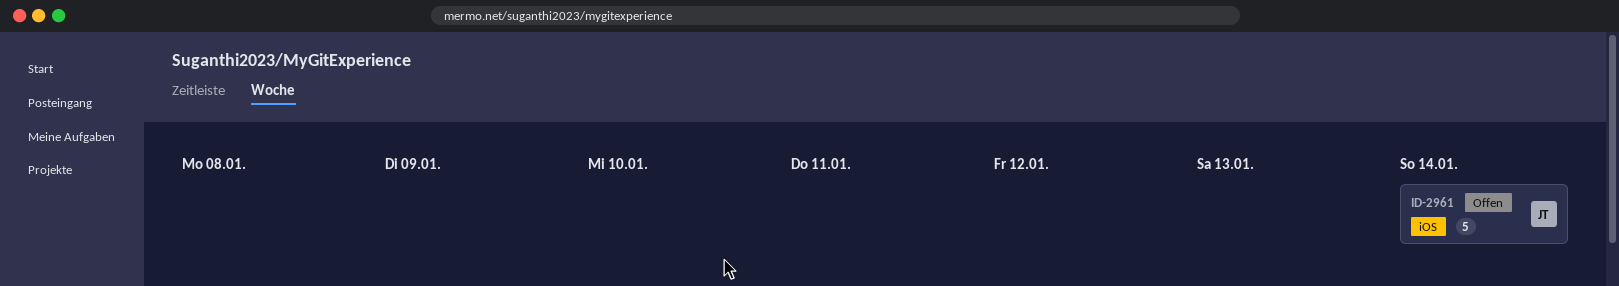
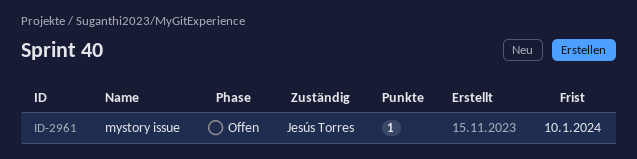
ID-2961, estimate: 5 -> 1
ID-2961, due: Jan 14 -> Jan 10

